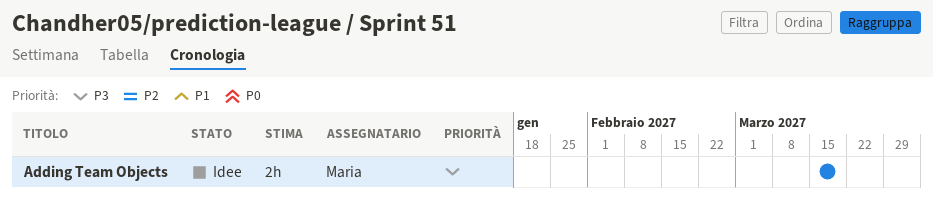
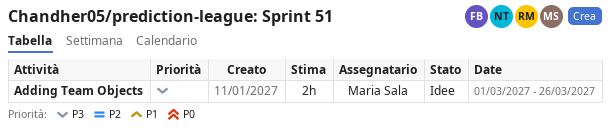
Adding Team Objects, start: Mar 15 -> Mar 1
Adding Team Objects, due: Mar 19 -> Mar 26

